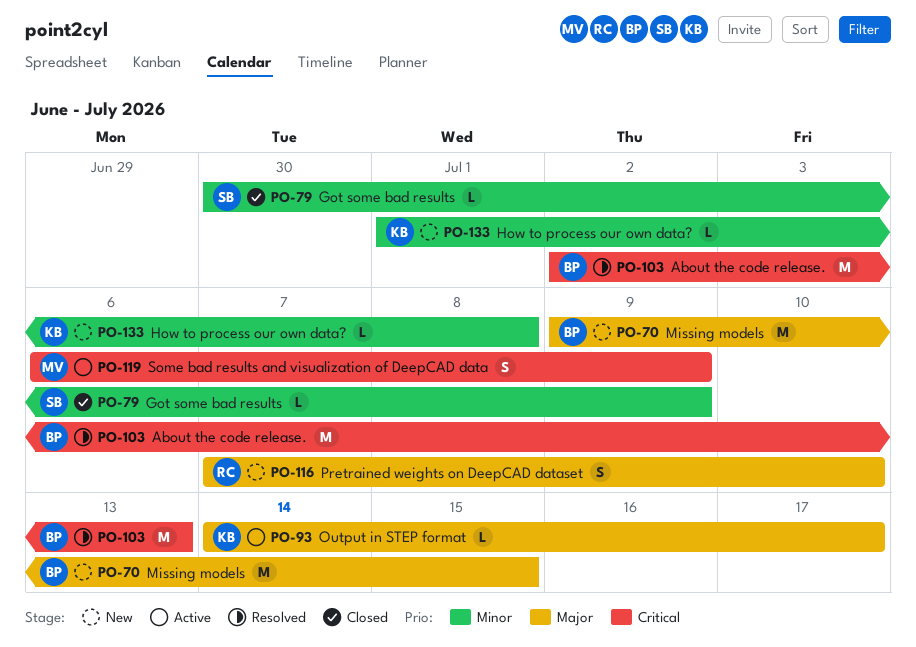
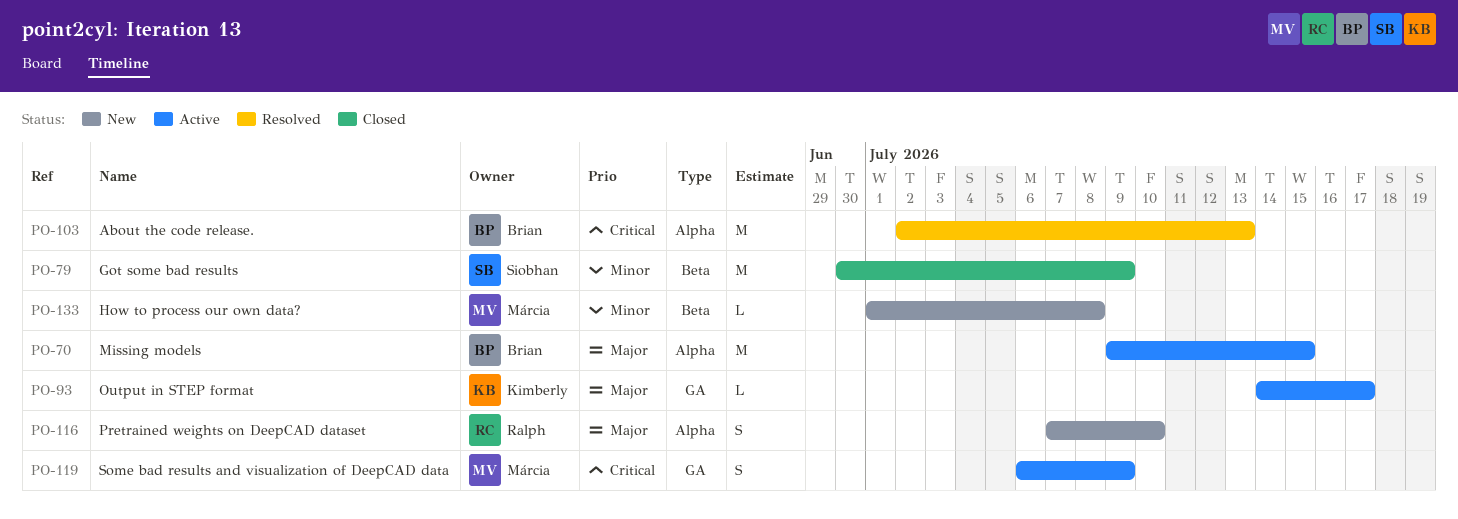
PO-70, status: New -> Active
PO-79, estimate: L -> M
PO-133, owner: Kimberly -> Márcia

